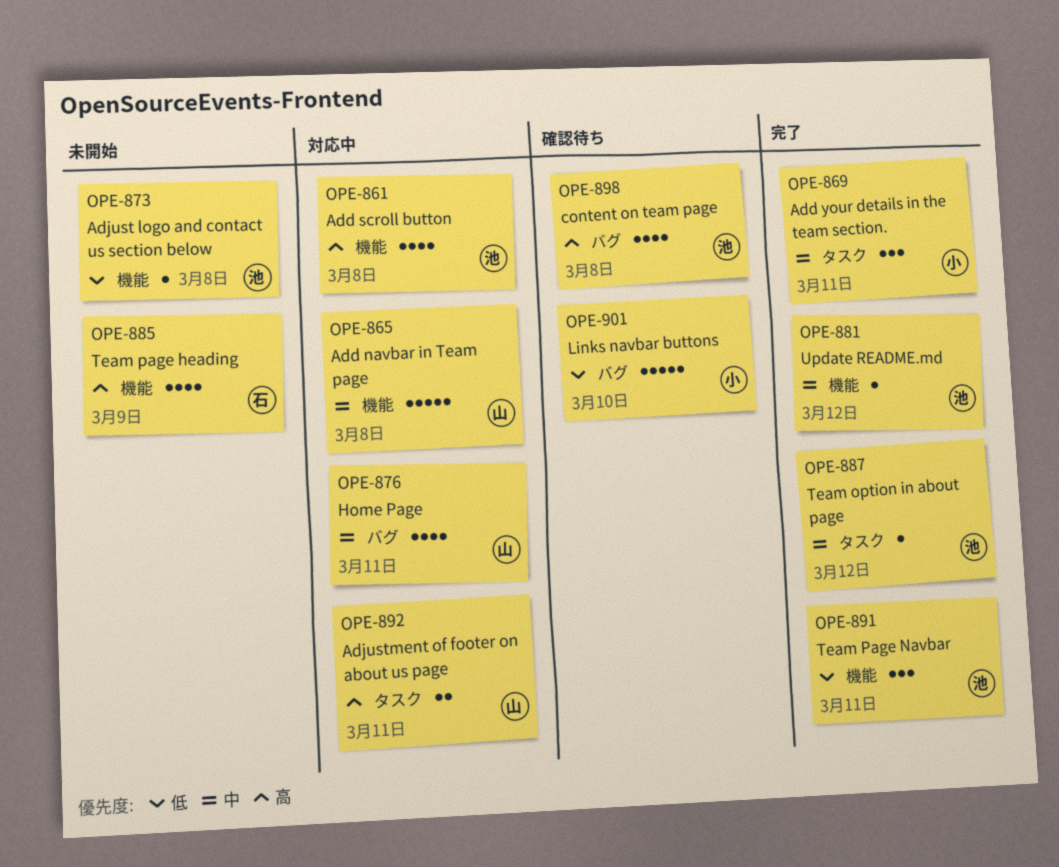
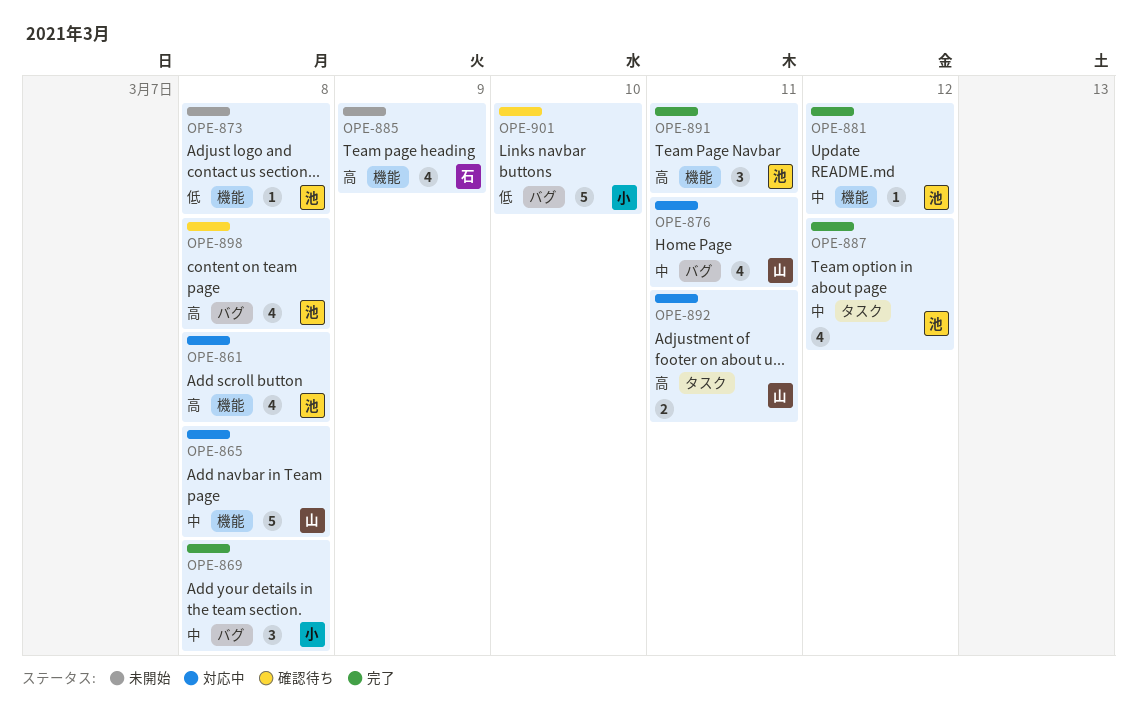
OPE-869, label: タスク -> バグ
OPE-869, due: Mar 11 -> Mar 8
OPE-887, estimate: 1 -> 4
OPE-891, priority: 低 -> 高

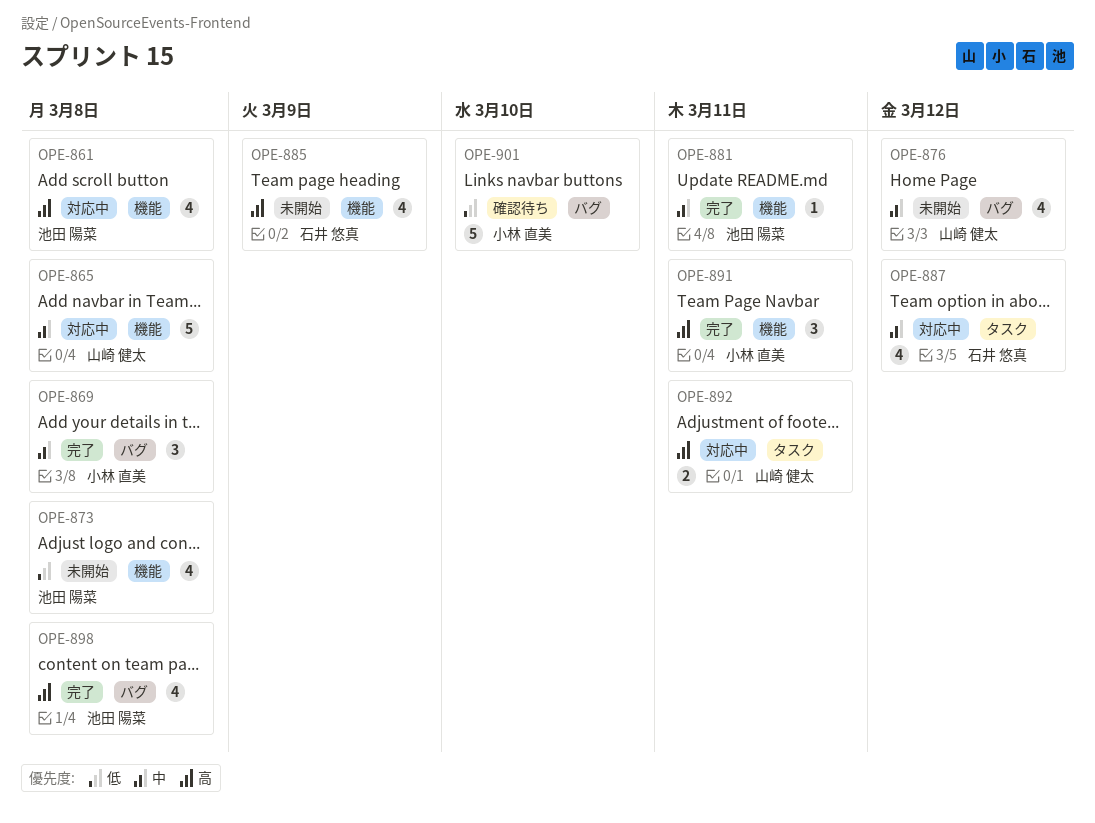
OPE-873, estimate: 1 -> 4
OPE-876, status: 対応中 -> 未開始
OPE-876, due: Mar 11 -> Mar 12
OPE-881, due: Mar 12 -> Mar 11
OPE-887, status: 完了 -> 対応中
OPE-887, owner: 池田 陽菜 -> 石井 悠真
OPE-891, owner: 池田 陽菜 -> 小林 直美
OPE-898, status: 確認待ち -> 完了

